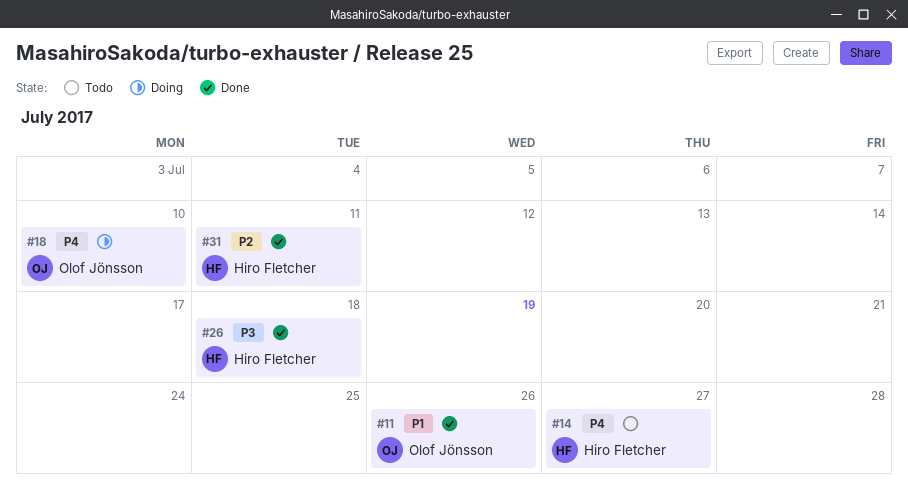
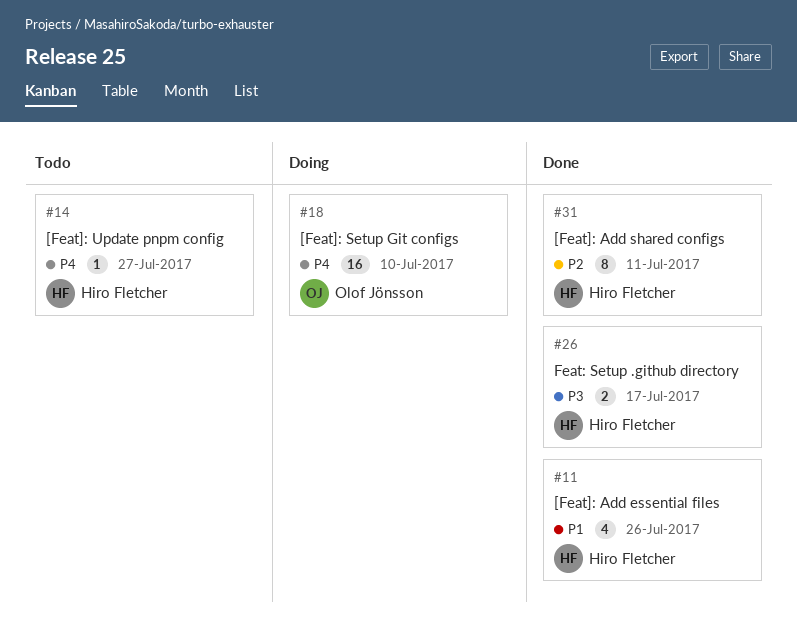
#11, owner: Olof Jönsson -> Hiro Fletcher
#26, due: Jul 18 -> Jul 17

